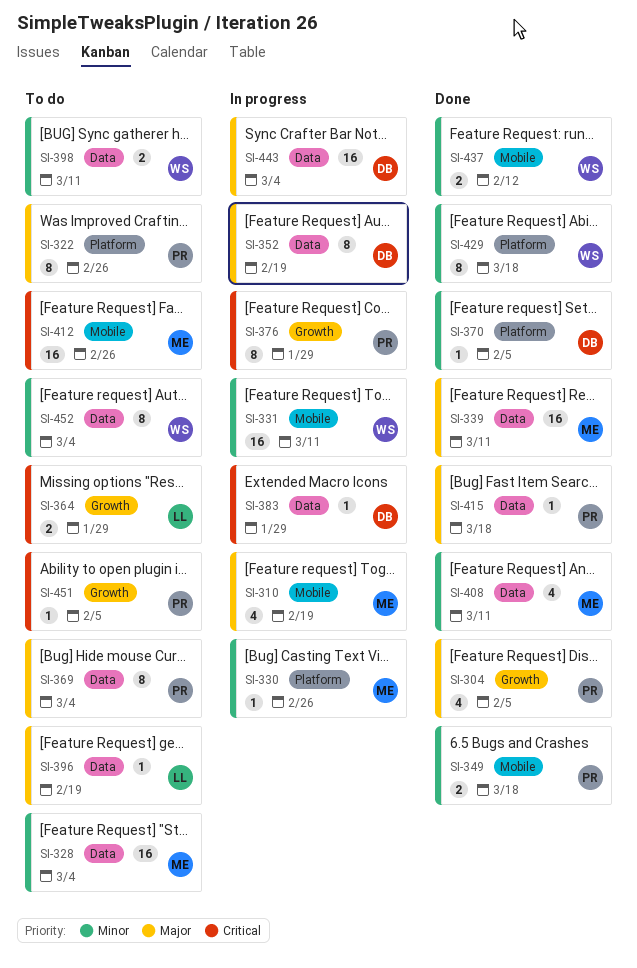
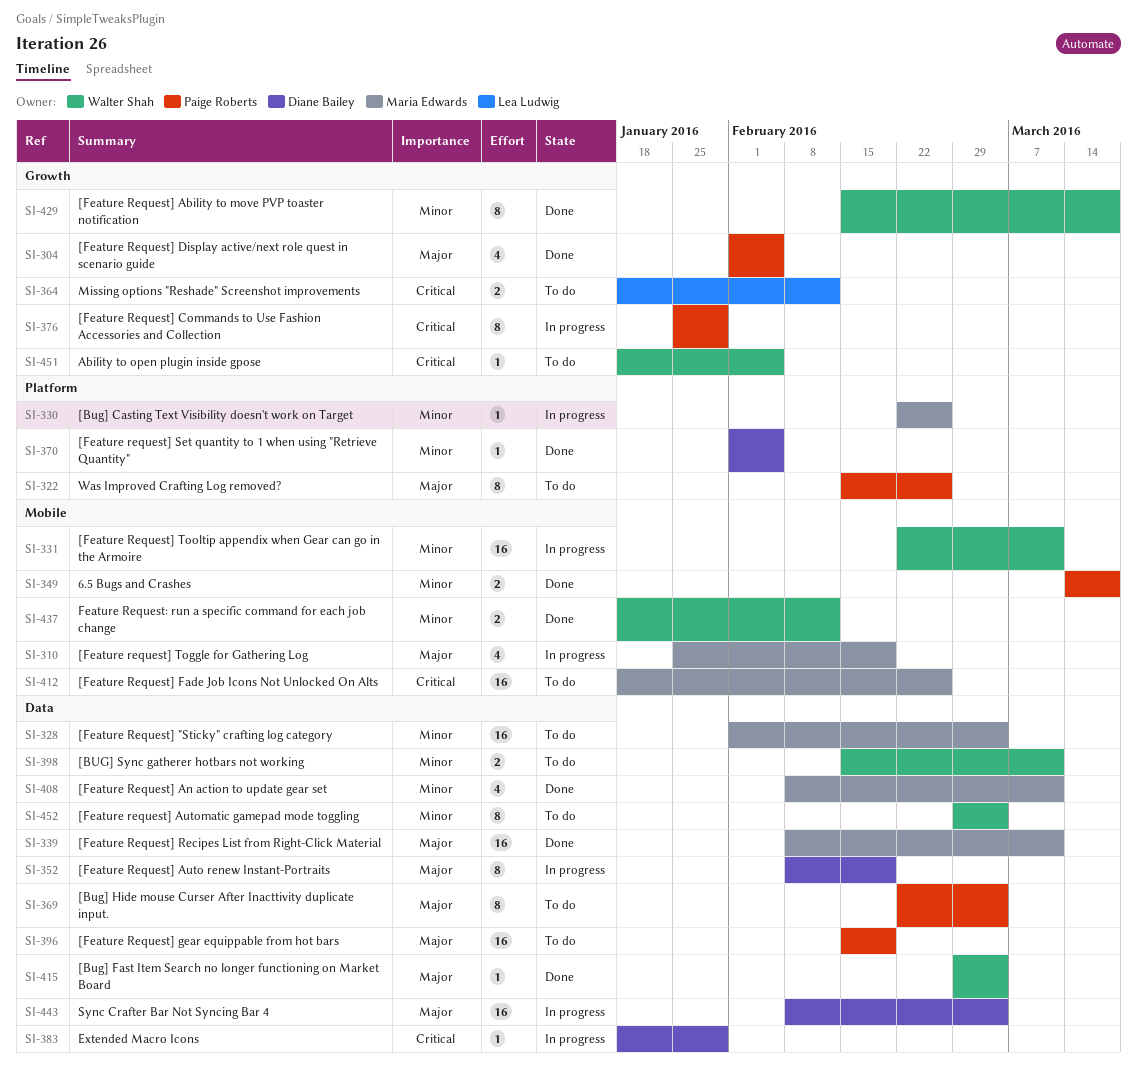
SI-364, due: Jan 29 -> Feb 12
SI-396, owner: Lea Ludwig -> Paige Roberts
SI-396, estimate: 1 -> 16
SI-415, owner: Paige Roberts -> Walter Shah
SI-415, due: Mar 18 -> Mar 4
SI-429, label: Platform -> Growth
SI-451, owner: Paige Roberts -> Walter Shah

